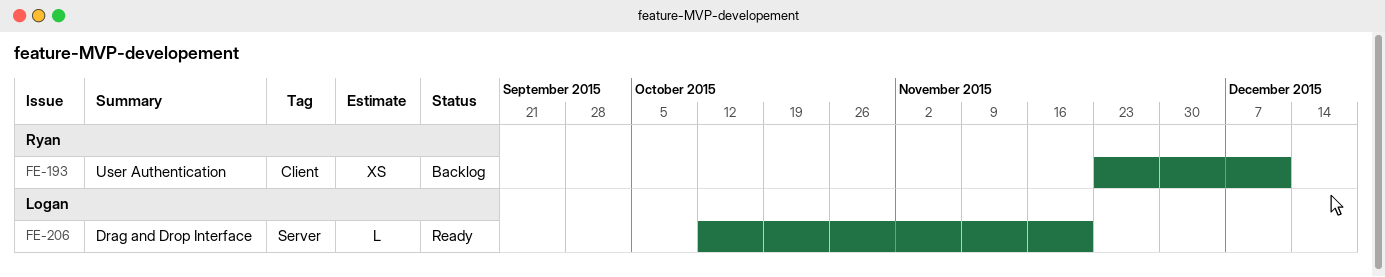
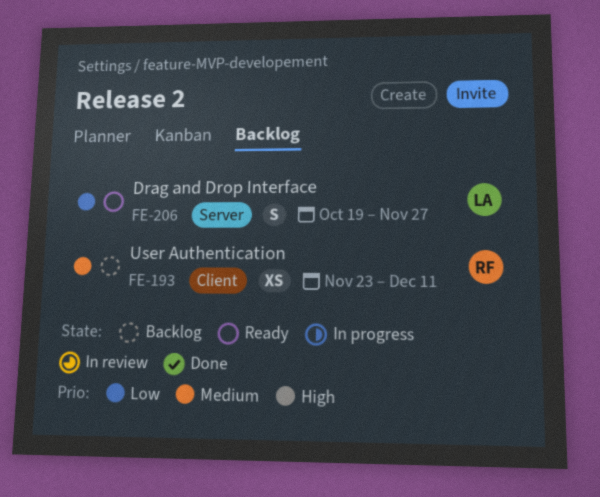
FE-206, estimate: L -> S
FE-206, start: Oct 12 -> Oct 19
FE-206, due: Nov 20 -> Nov 27

